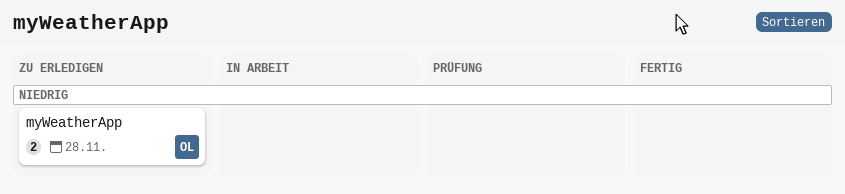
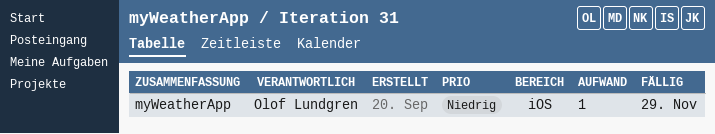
myWeatherApp, estimate: 2 -> 1
myWeatherApp, due: Nov 28 -> Nov 29

